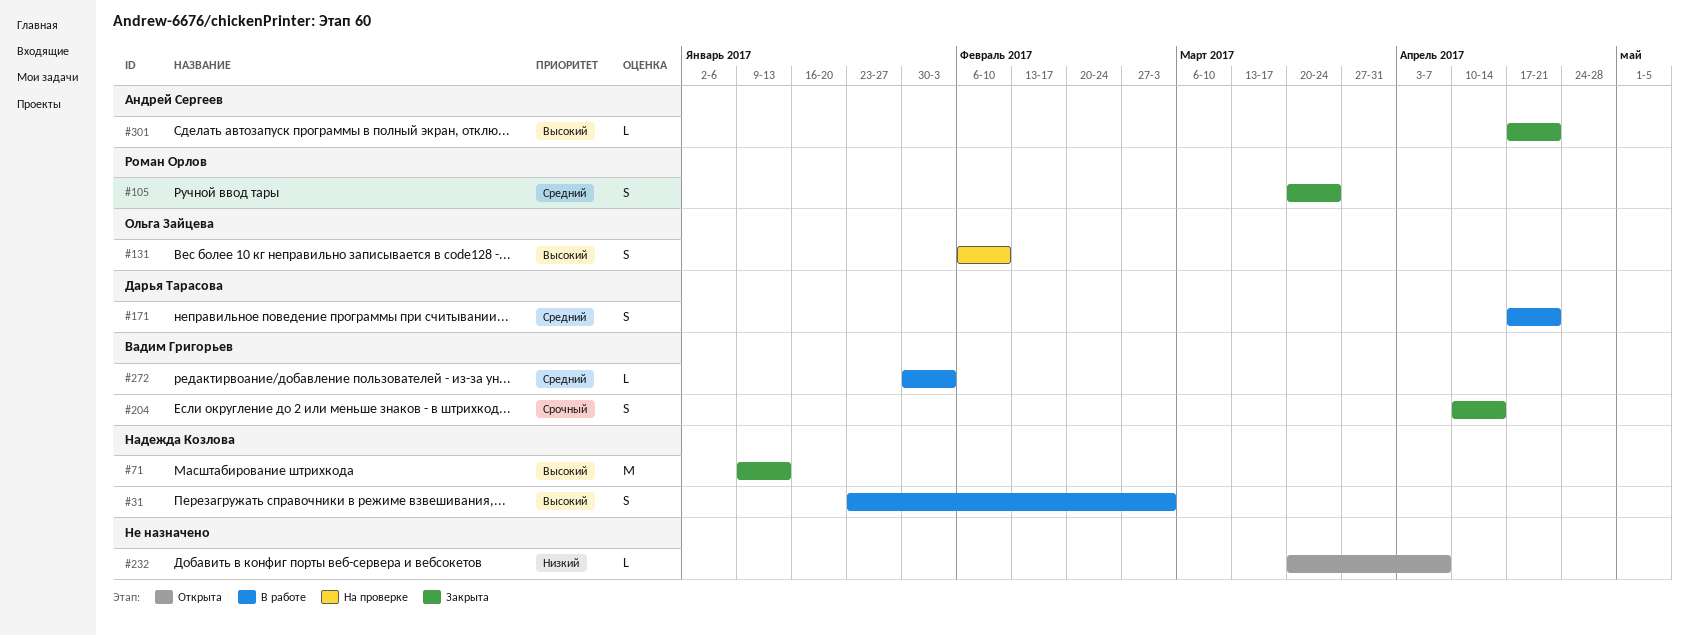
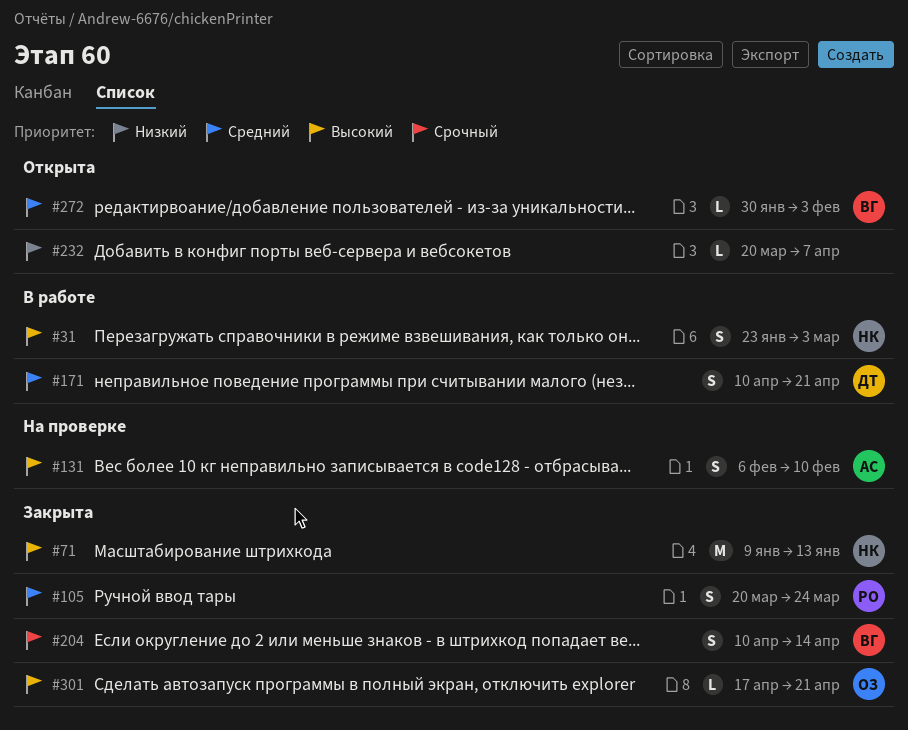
#131, owner: Ольга Зайцева -> Андрей Сергеев
#171, start: Apr 17 -> Apr 10
#272, status: В работе -> Открыта
#301, owner: Андрей Сергеев -> Ольга Зайцева

